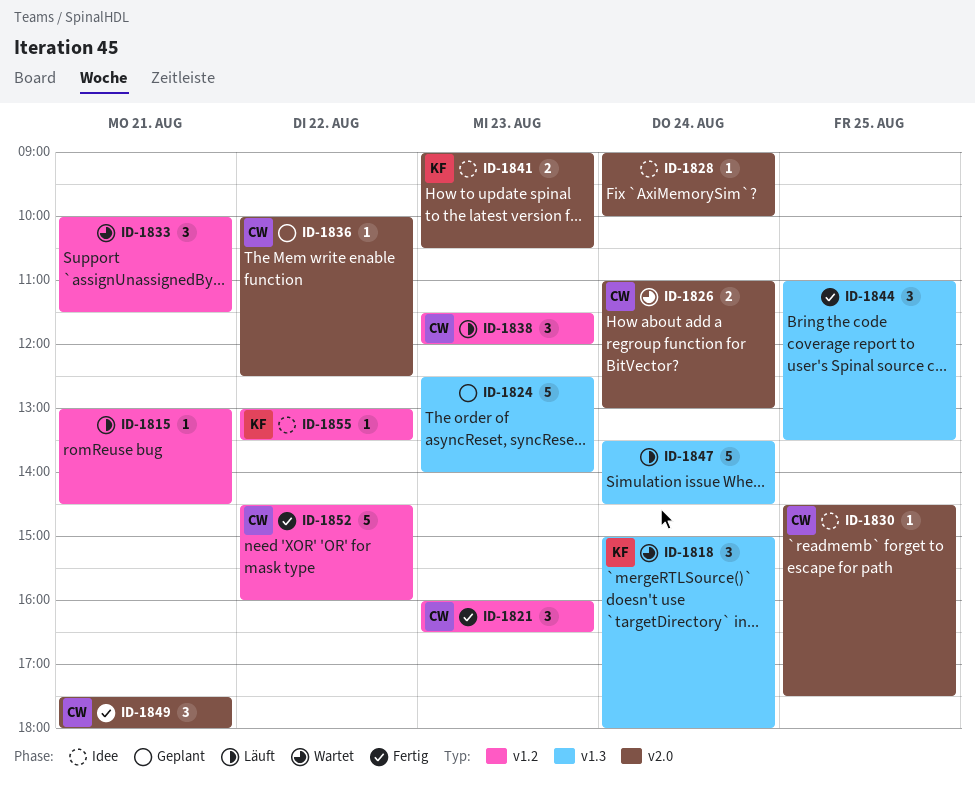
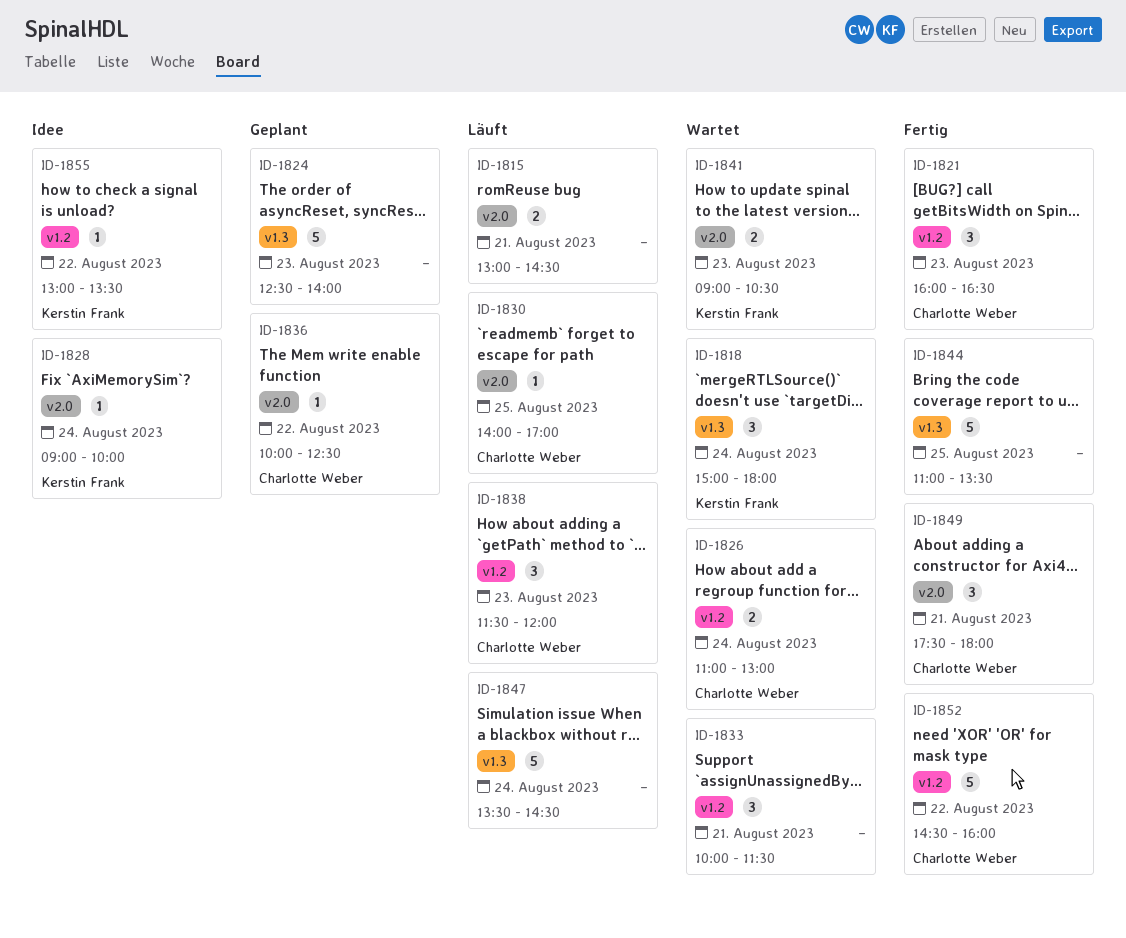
ID-1815, label: v1.2 -> v2.0
ID-1815, estimate: 1 -> 2
ID-1826, label: v2.0 -> v1.2
ID-1828, owner: none -> Kerstin Frank
ID-1830, status: Idee -> Läuft
ID-1830, begins: 14:30 -> 14:00
ID-1830, ends: 17:30 -> 17:00
ID-1841, status: Idee -> Wartet
ID-1844, estimate: 3 -> 5

